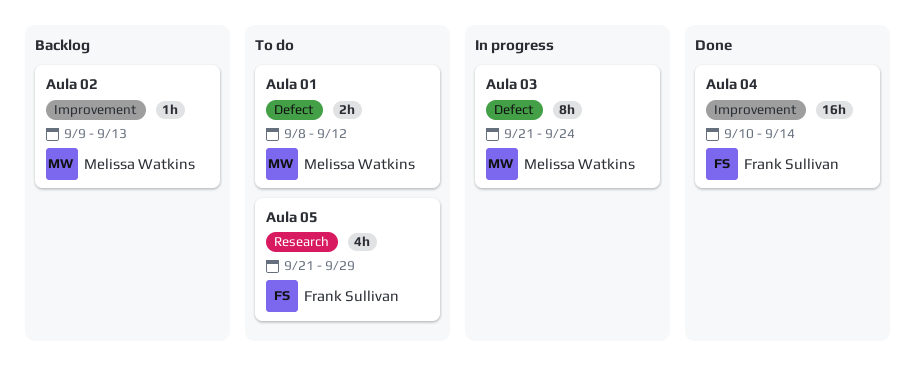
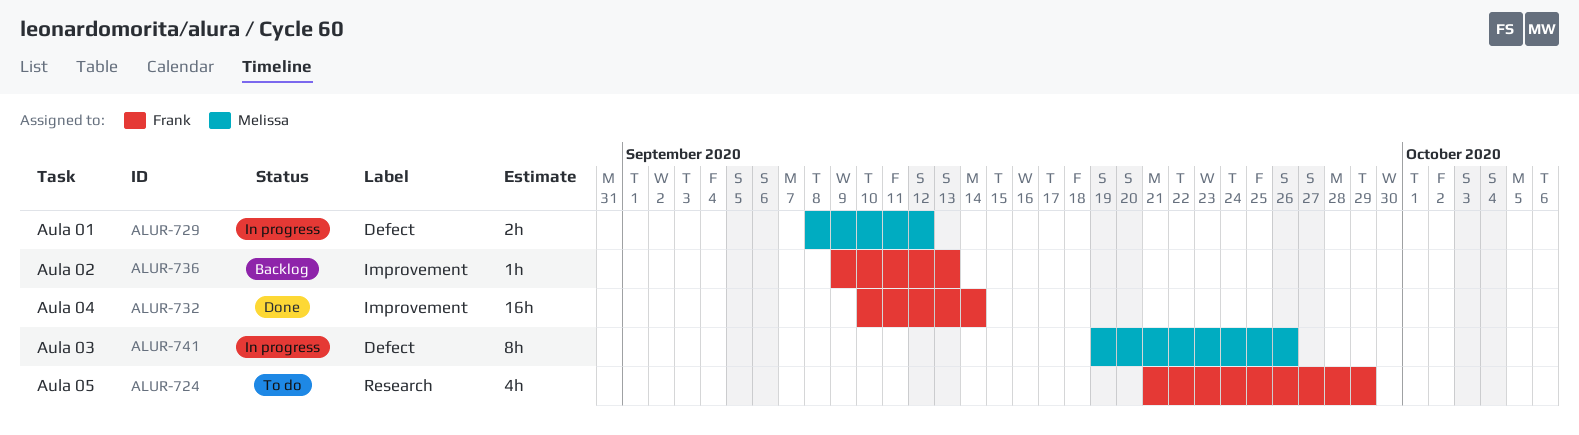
Aula 01, status: To do -> In progress
Aula 02, owner: Melissa Watkins -> Frank Sullivan
Aula 03, start: Sep 21 -> Sep 19
Aula 03, due: Sep 24 -> Sep 26

